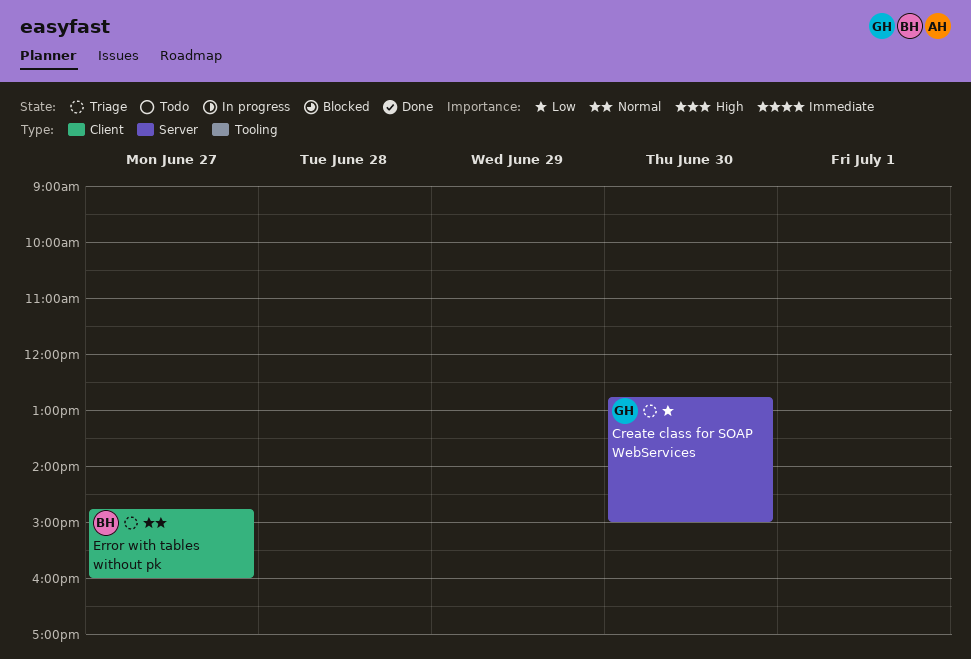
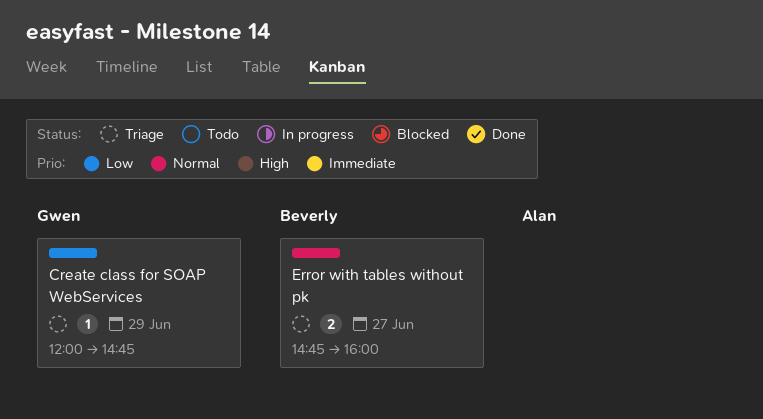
Create class for SOAP WebServices, day: Jun 30 -> Jun 29
Create class for SOAP WebServices, begins: 12:45 -> 12:00
Create class for SOAP WebServices, ends: 15:00 -> 14:45

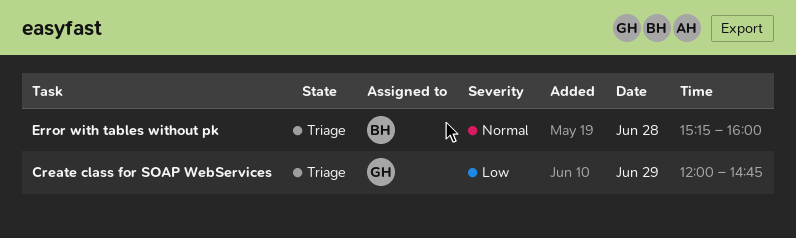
Error with tables without pk, day: Jun 27 -> Jun 28
Error with tables without pk, begins: 14:45 -> 15:15

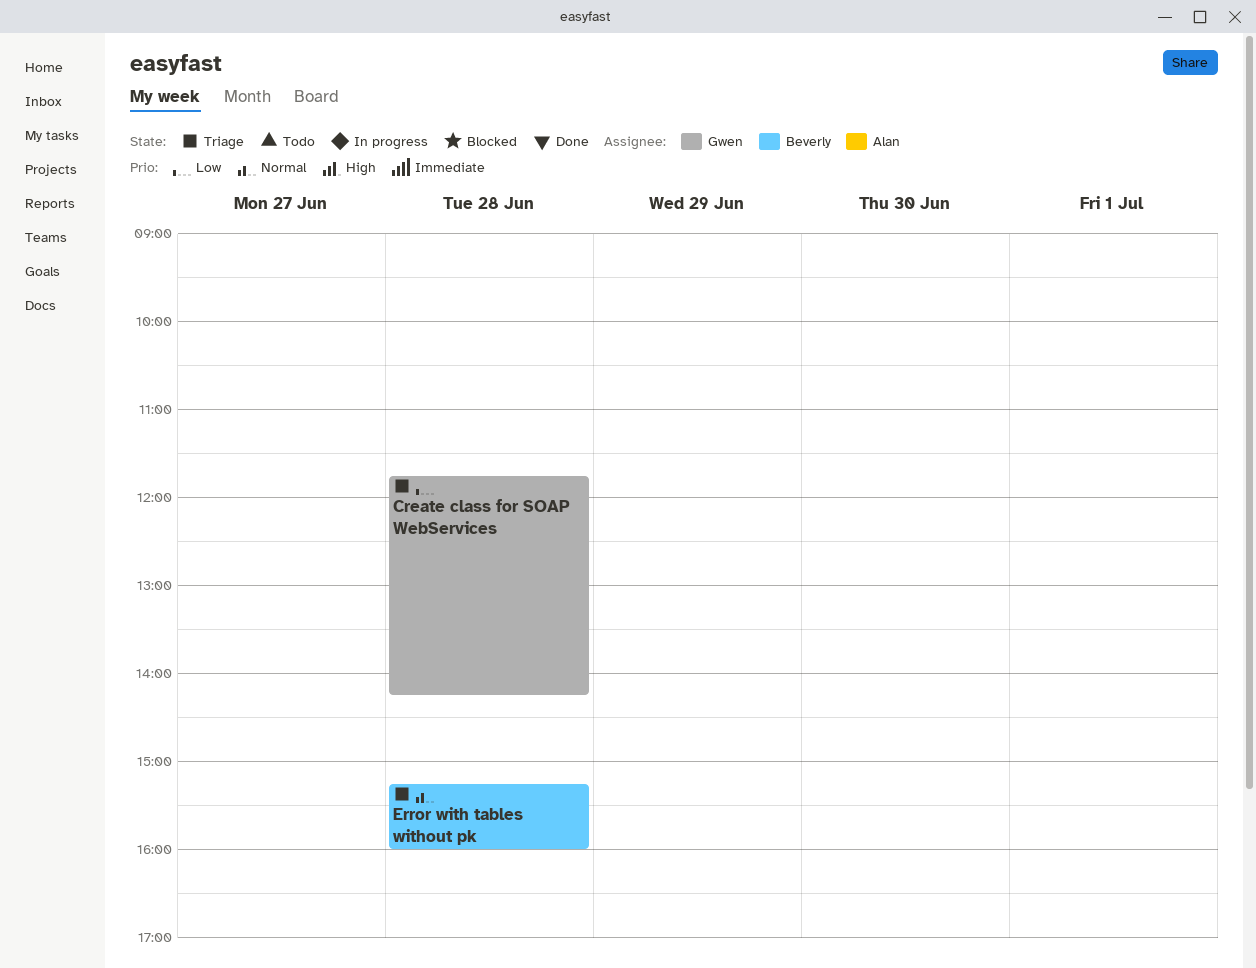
Create class for SOAP WebServices, day: Jun 29 -> Jun 28
Create class for SOAP WebServices, begins: 12:00 -> 11:45
Create class for SOAP WebServices, ends: 14:45 -> 14:15

